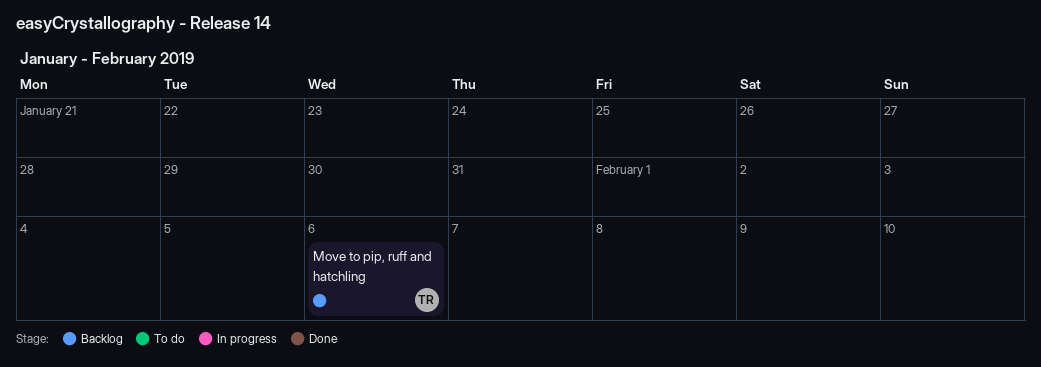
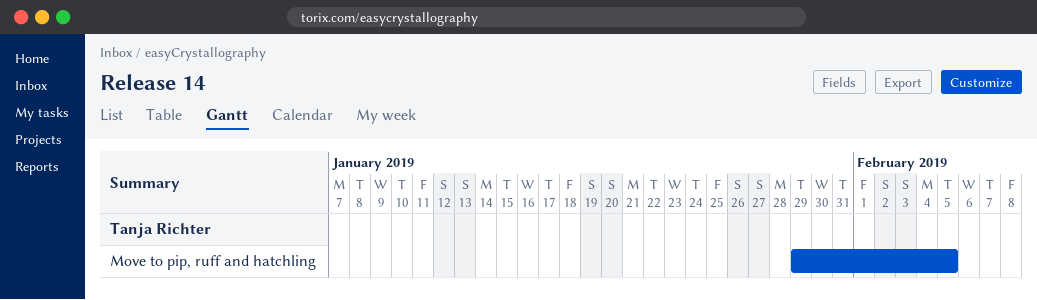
Move to pip, ruff and hatchling, due: Feb 6 -> Feb 5

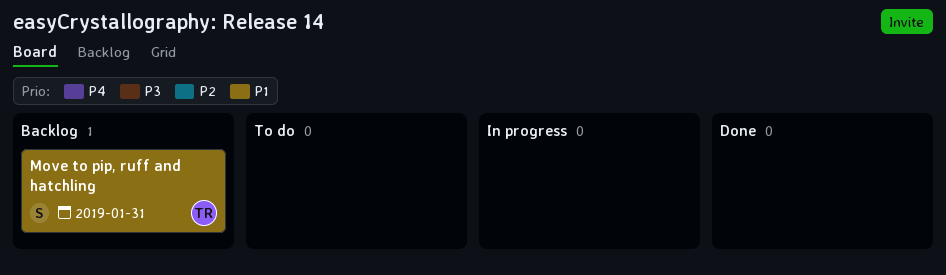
Move to pip, ruff and hatchling, due: Feb 5 -> Jan 31

